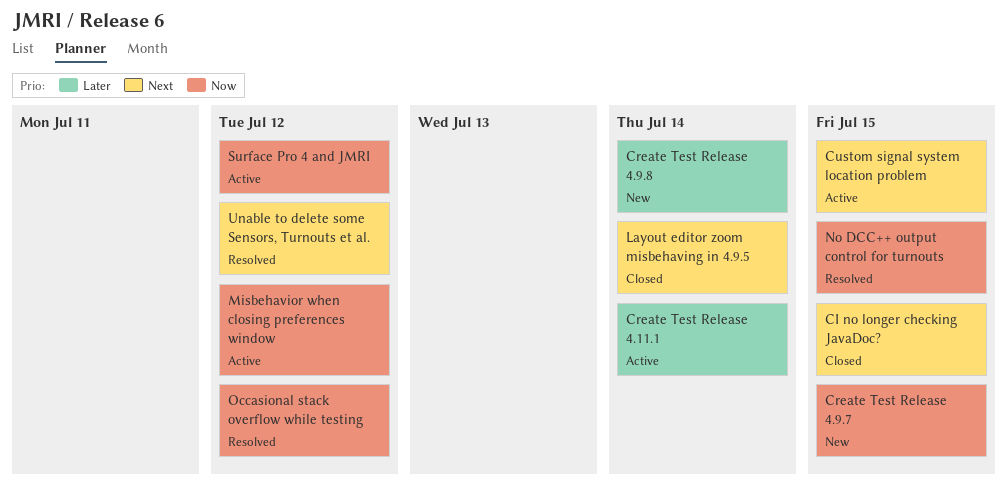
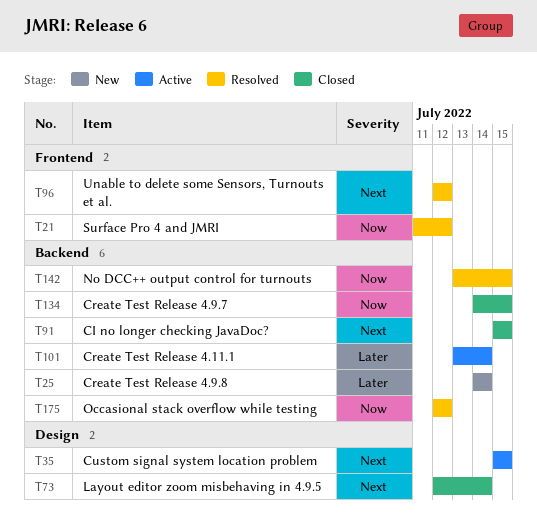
Create Test Release 4.9.7, status: New -> Closed
Misbehavior when closing preferences window: present -> none
Surface Pro 4 and JMRI, status: Active -> Resolved

